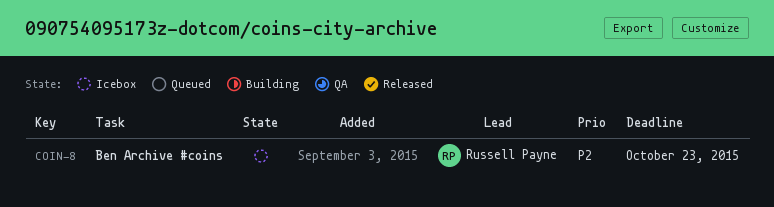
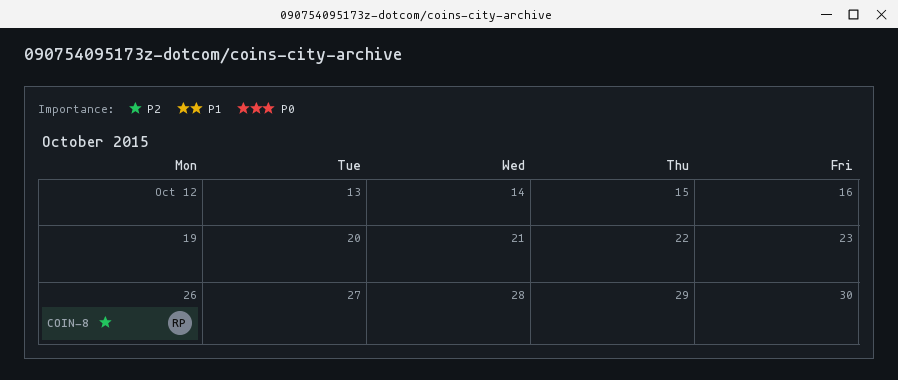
COIN-8, due: Oct 23 -> Oct 26

